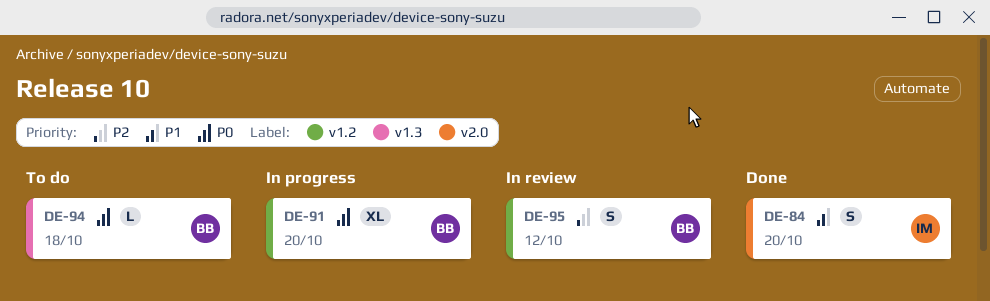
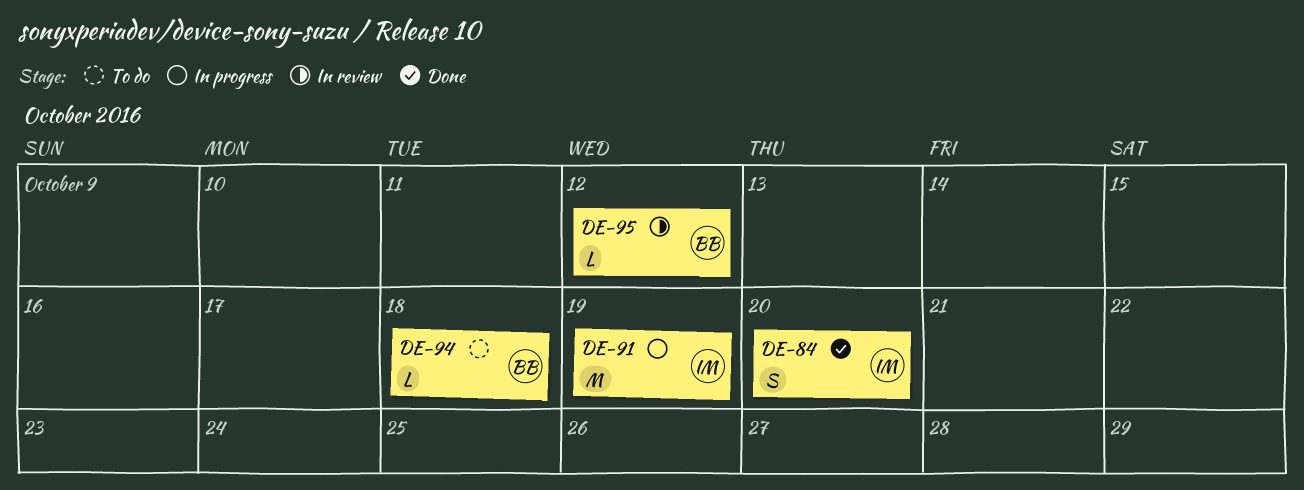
DE-91, owner: BB -> IM
DE-91, estimate: XL -> M
DE-91, due: Oct 20 -> Oct 19
DE-95, estimate: S -> L

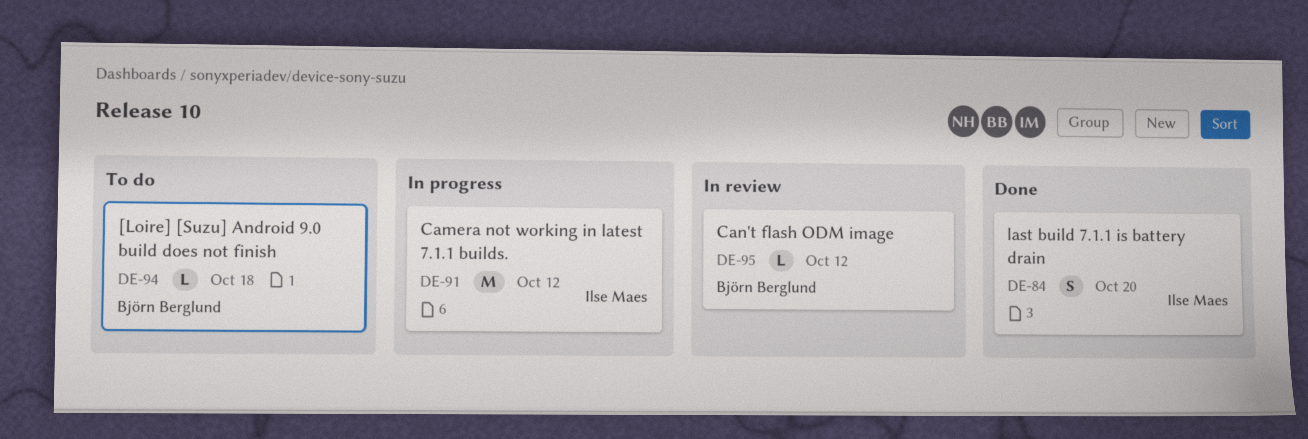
DE-91, due: Oct 19 -> Oct 12

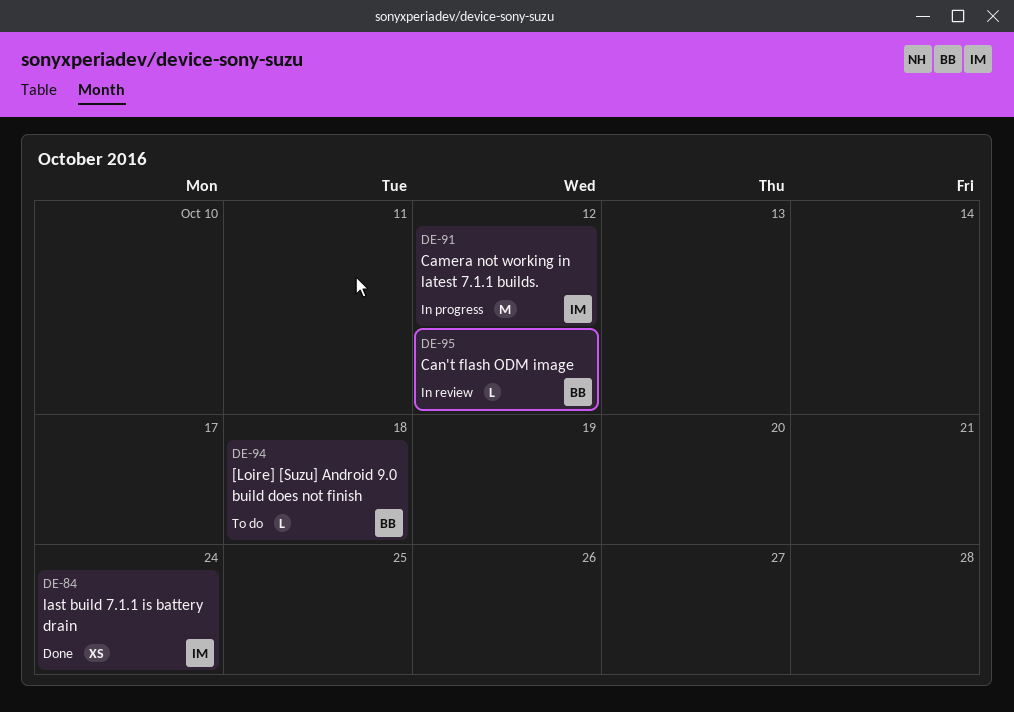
DE-84, estimate: S -> XS
DE-84, due: Oct 20 -> Oct 24

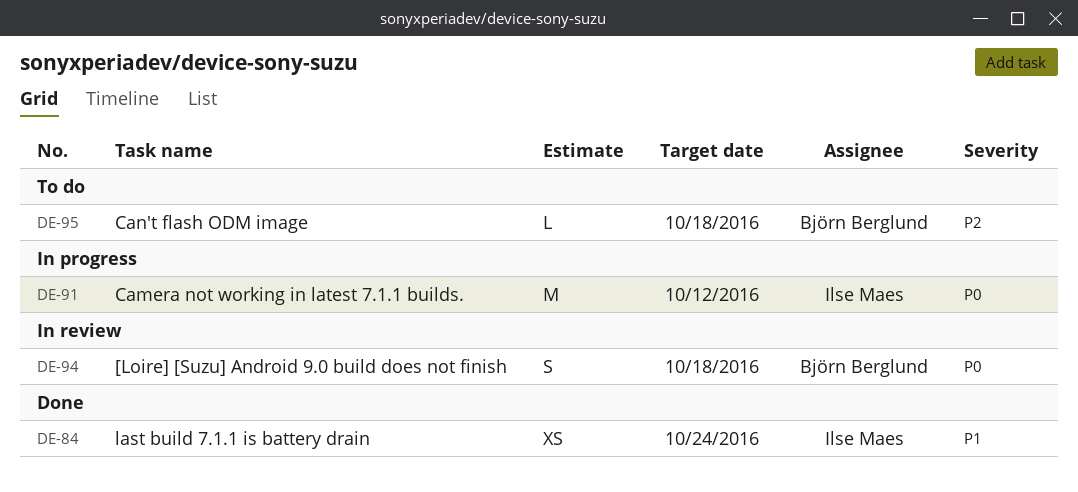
DE-94, status: To do -> In review
DE-94, estimate: L -> S
DE-95, status: In review -> To do
DE-95, due: Oct 12 -> Oct 18

